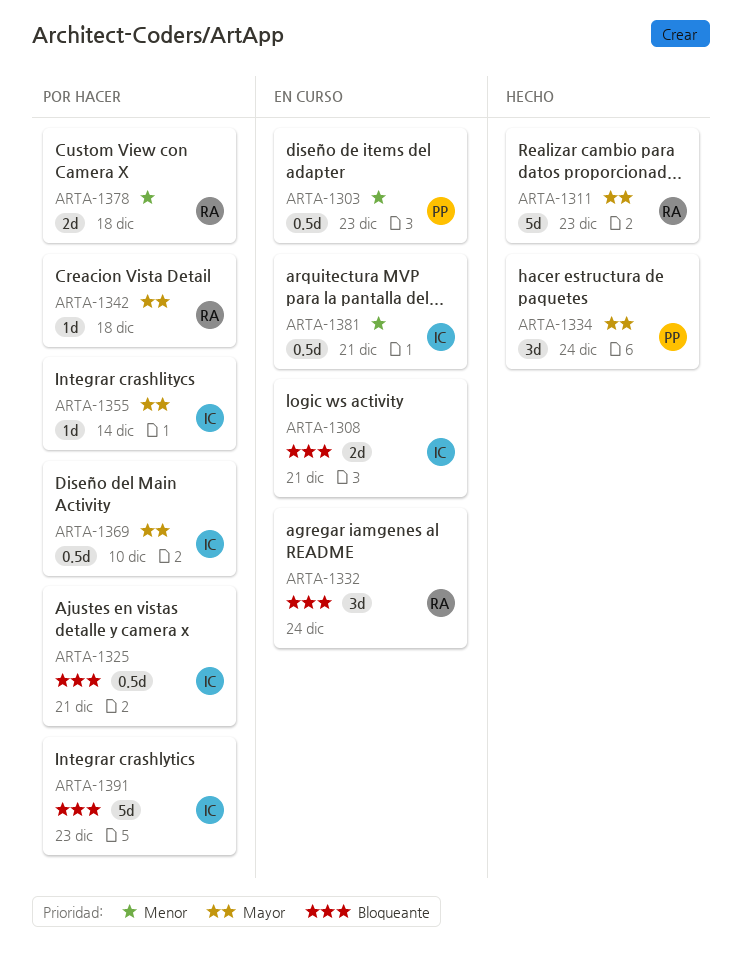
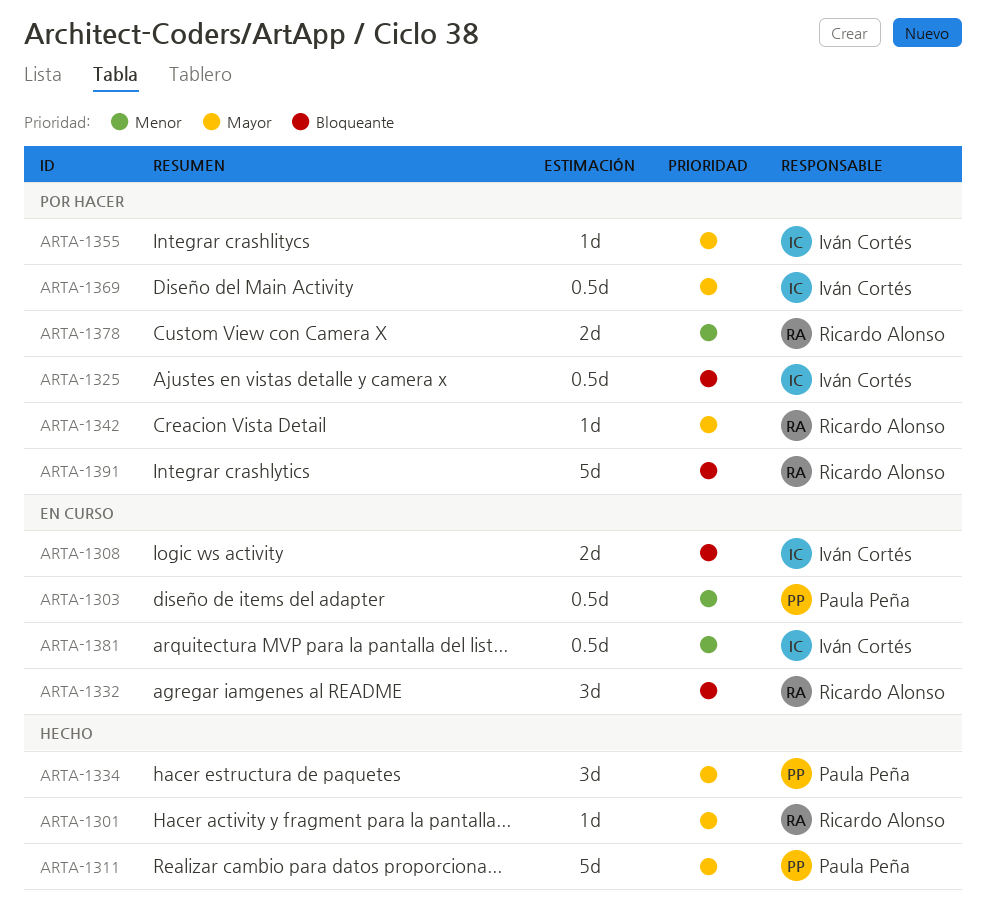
ARTA-1301: none -> present
ARTA-1311, owner: Ricardo Alonso -> Paula Peña
ARTA-1391, owner: Iván Cortés -> Ricardo Alonso

